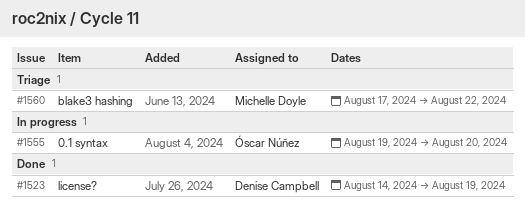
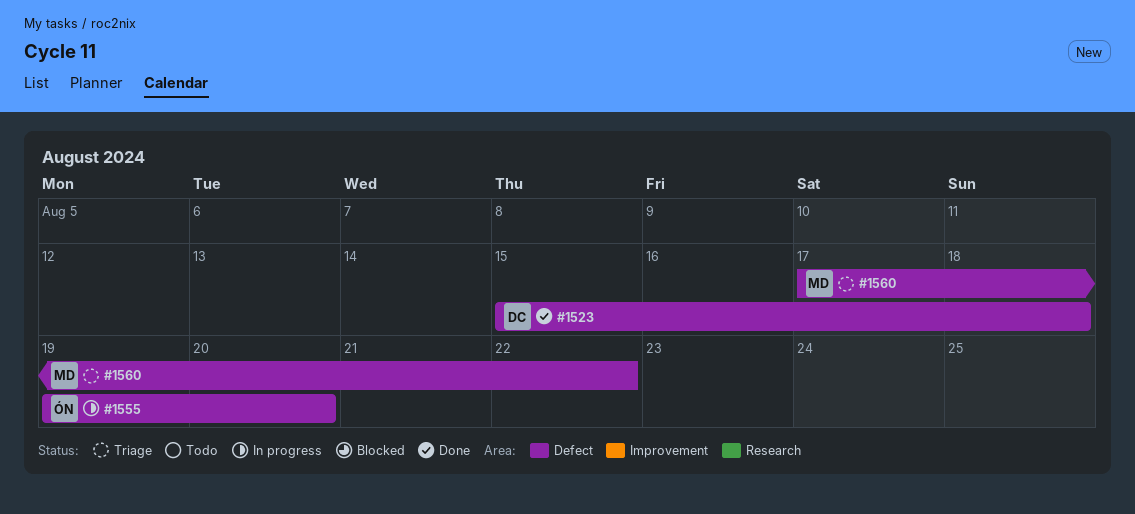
#1523, start: Aug 14 -> Aug 15
#1523, due: Aug 19 -> Aug 18

